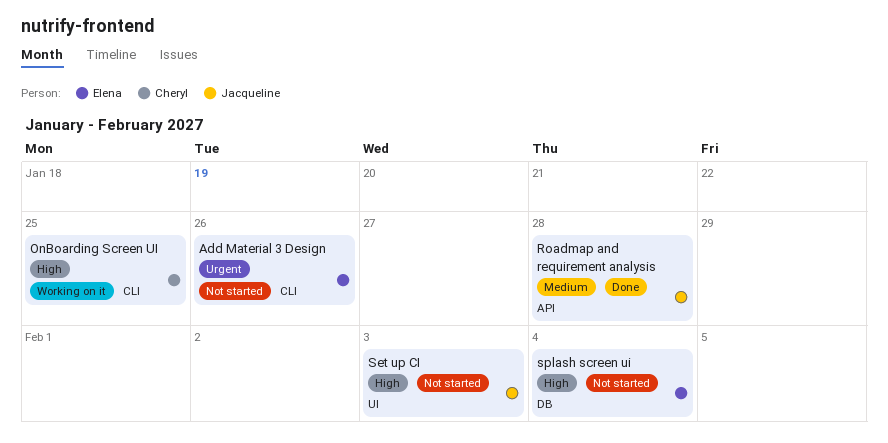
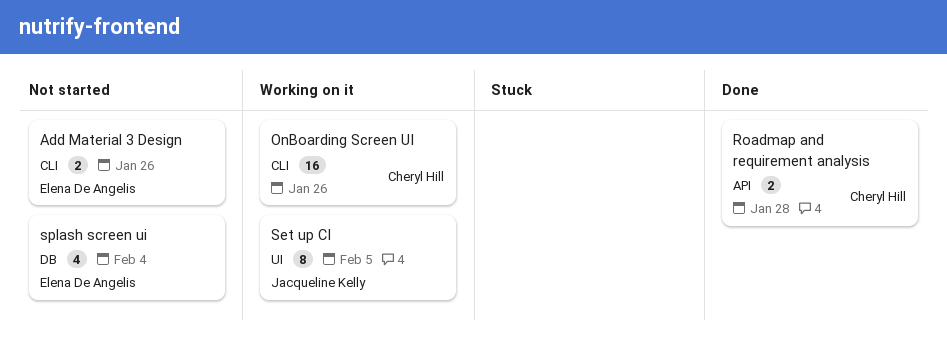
OnBoarding Screen UI, due: Jan 25 -> Jan 26
Roadmap and requirement analysis, owner: Jacqueline Kelly -> Cheryl Hill
Set up CI, status: Not started -> Working on it
Set up CI, due: Feb 3 -> Feb 5

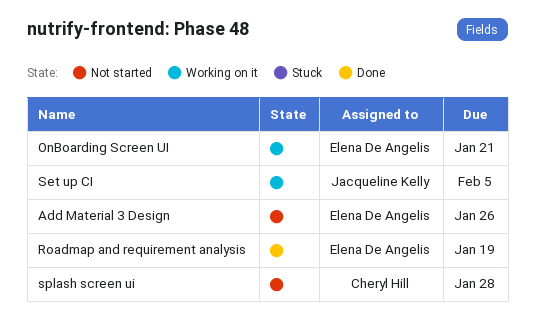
OnBoarding Screen UI, owner: Cheryl Hill -> Elena De Angelis
OnBoarding Screen UI, due: Jan 26 -> Jan 21
Roadmap and requirement analysis, owner: Cheryl Hill -> Elena De Angelis
Roadmap and requirement analysis, due: Jan 28 -> Jan 19
splash screen ui, owner: Elena De Angelis -> Cheryl Hill
splash screen ui, due: Feb 4 -> Jan 28

